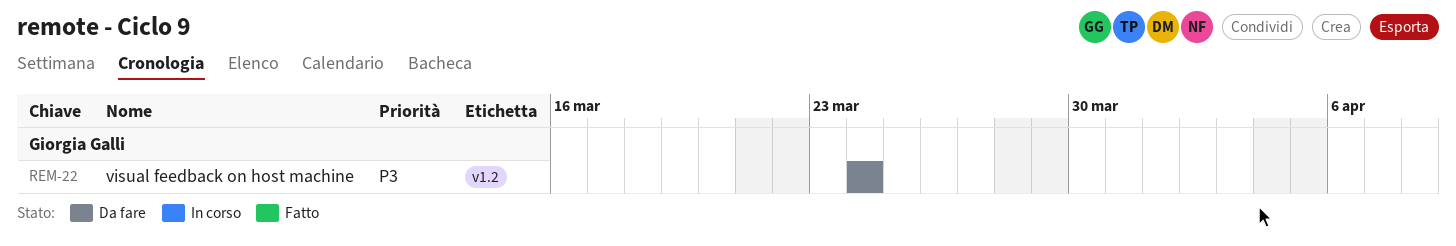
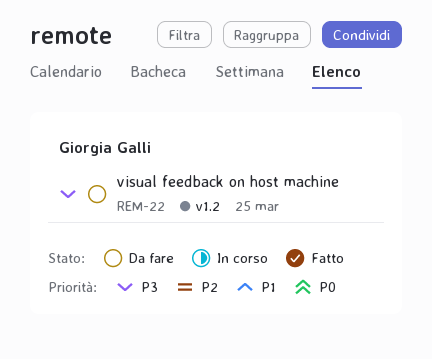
REM-22, due: Mar 24 -> Mar 25

